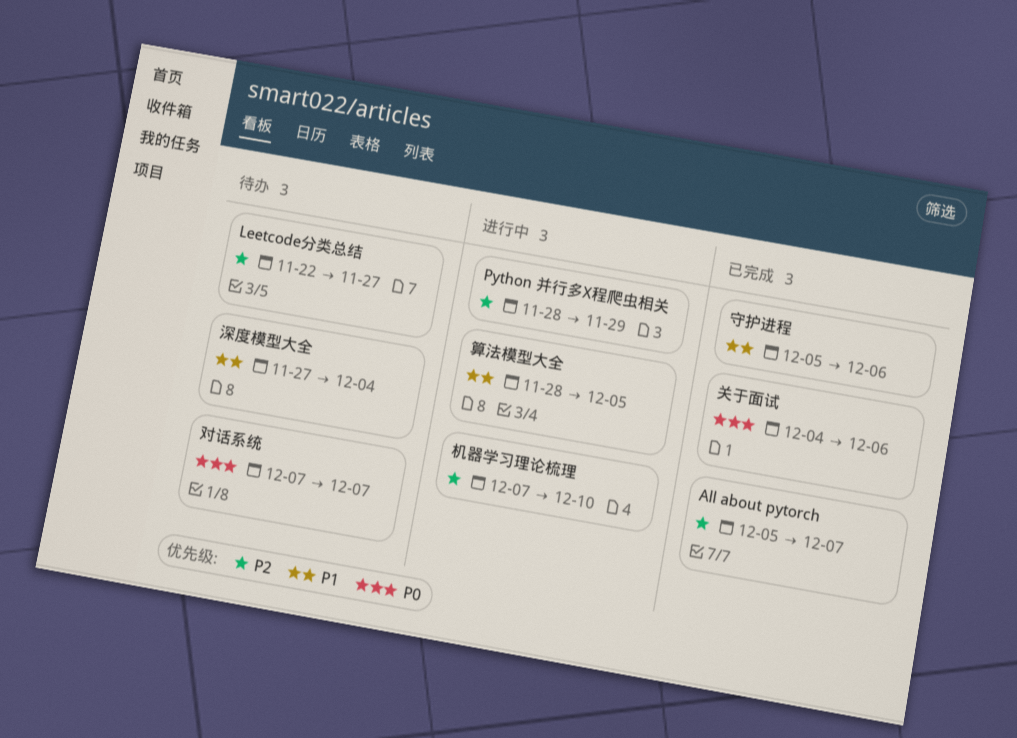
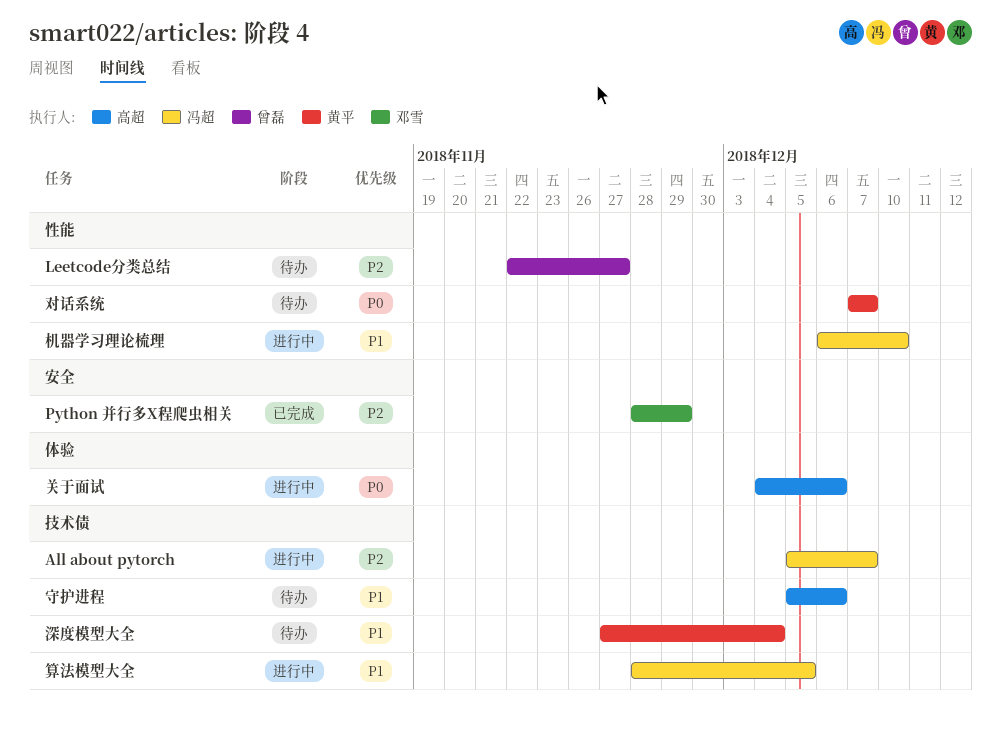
All about pytorch, status: 已完成 -> 进行中
Python 并行多X程爬虫相关, status: 进行中 -> 已完成
关于面试, status: 已完成 -> 进行中
守护进程, status: 已完成 -> 待办
机器学习理论梳理, priority: P2 -> P1
机器学习理论梳理, start: Dec 7 -> Dec 6

